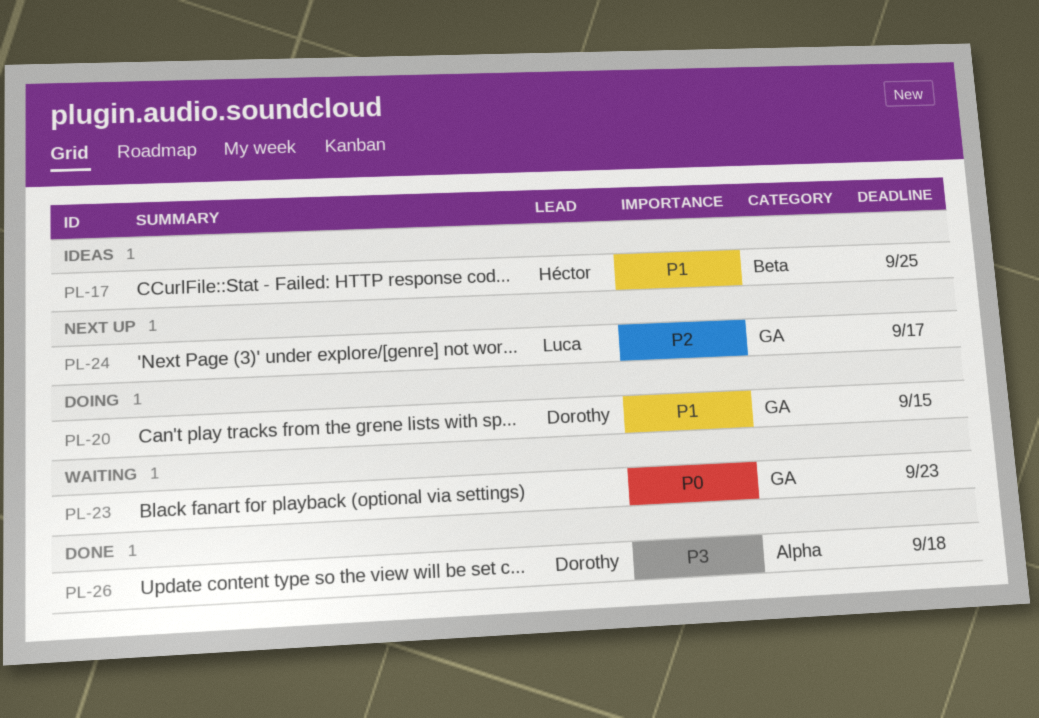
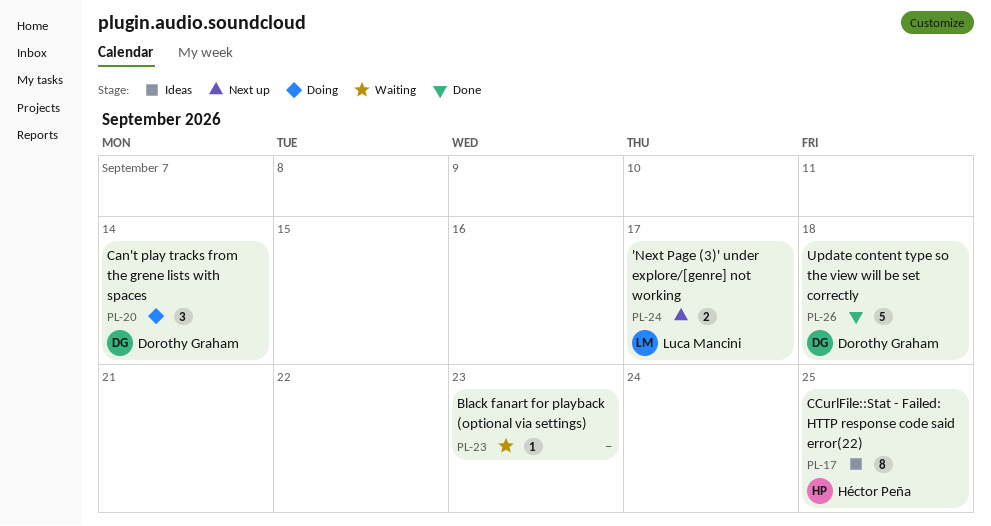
PL-20, due: Sep 15 -> Sep 14

